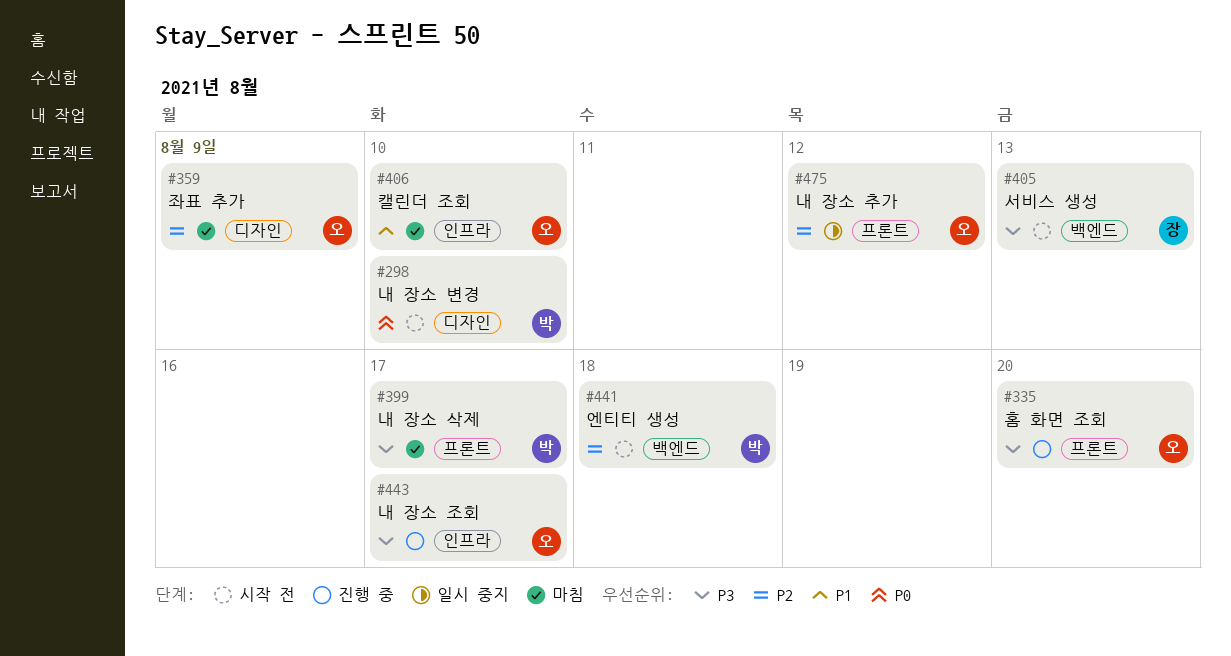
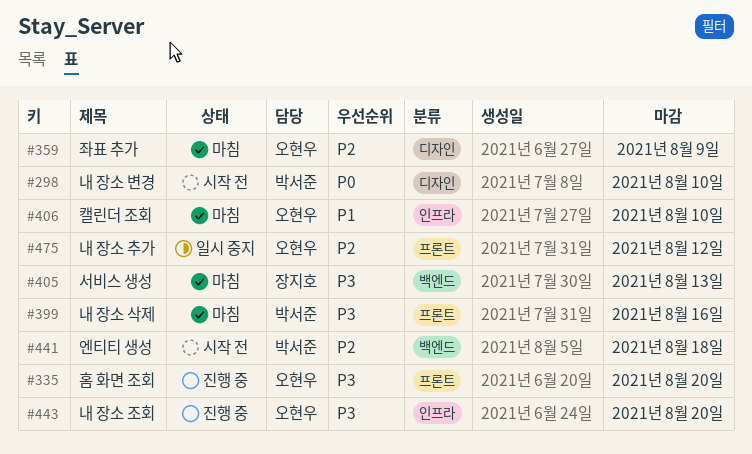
#399, due: Aug 17 -> Aug 16
#405, status: 시작 전 -> 마침
#443, due: Aug 17 -> Aug 20

